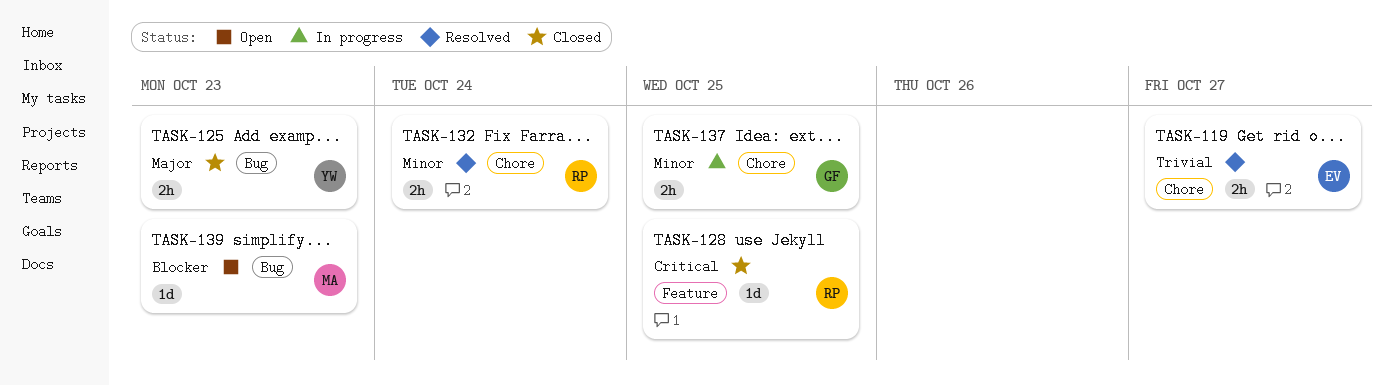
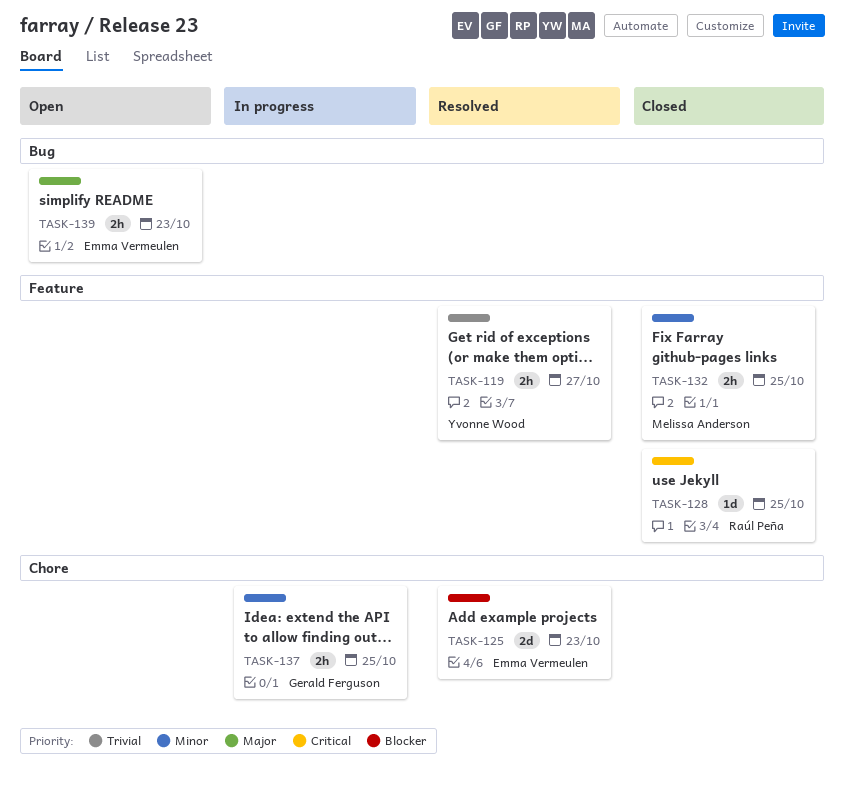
TASK-119, owner: Emma Vermeulen -> Yvonne Wood
TASK-119, label: Chore -> Feature
TASK-125, status: Closed -> Resolved
TASK-125, owner: Yvonne Wood -> Emma Vermeulen
TASK-125, priority: Major -> Blocker
TASK-125, label: Bug -> Chore
TASK-125, estimate: 2h -> 2d
TASK-132, status: Resolved -> Closed
TASK-132, owner: Raúl Peña -> Melissa Anderson
TASK-132, label: Chore -> Feature
TASK-132, due: Oct 24 -> Oct 25
TASK-139, owner: Melissa Anderson -> Emma Vermeulen
TASK-139, priority: Blocker -> Major
TASK-139, estimate: 1d -> 2h

